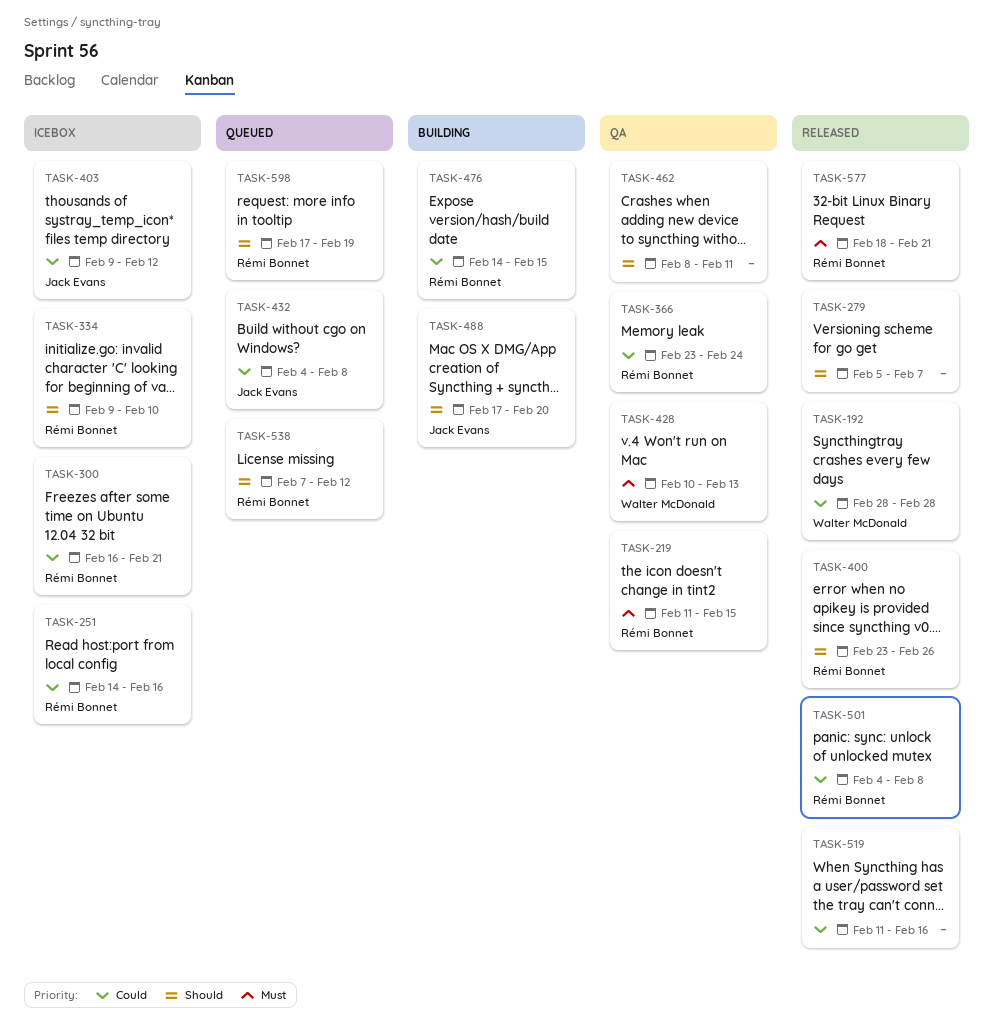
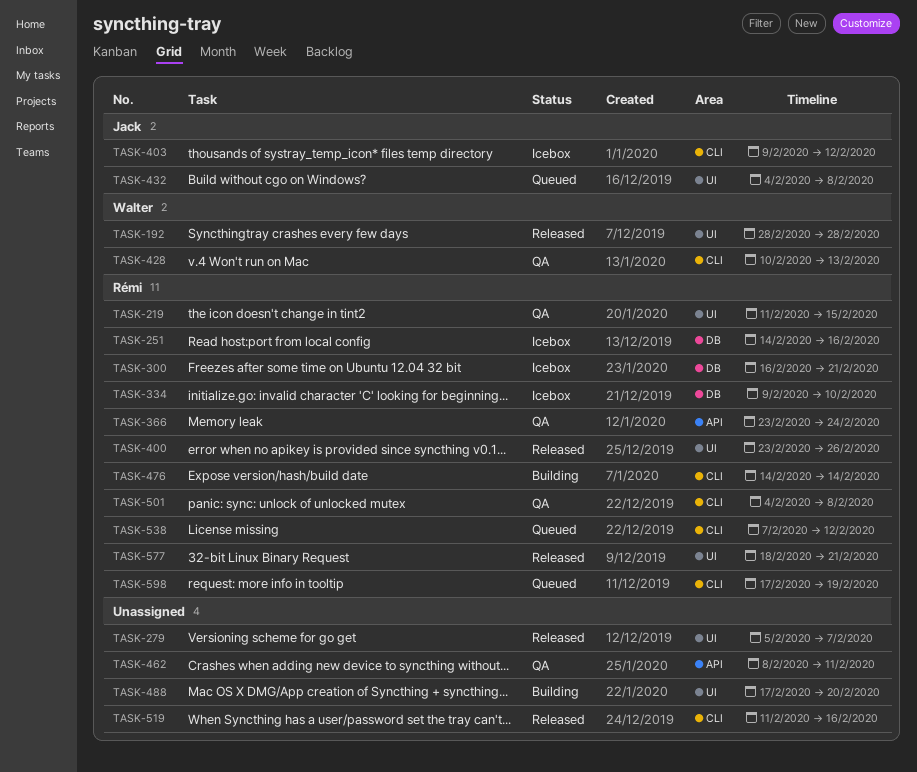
TASK-476, due: Feb 15 -> Feb 14
TASK-488, owner: Jack Evans -> none
TASK-501, status: Released -> QA

